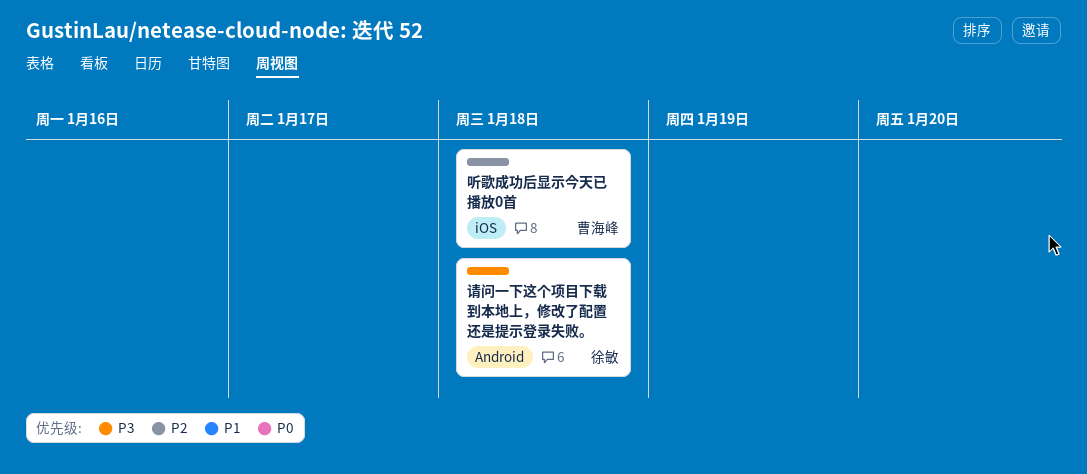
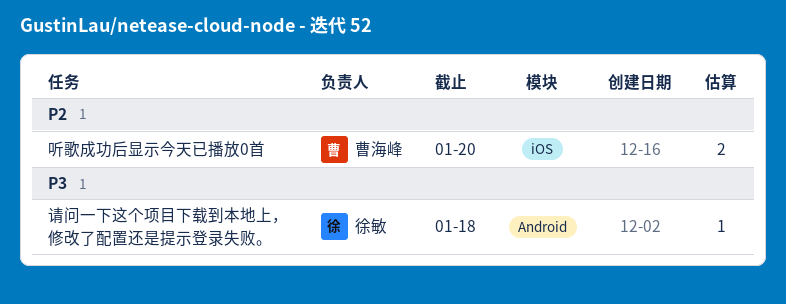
听歌成功后显示今天已播放0首, due: Jan 18 -> Jan 20

